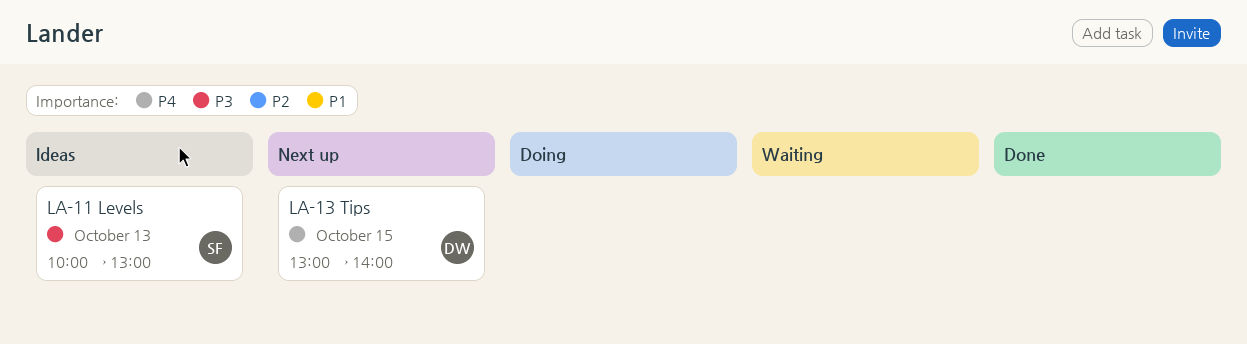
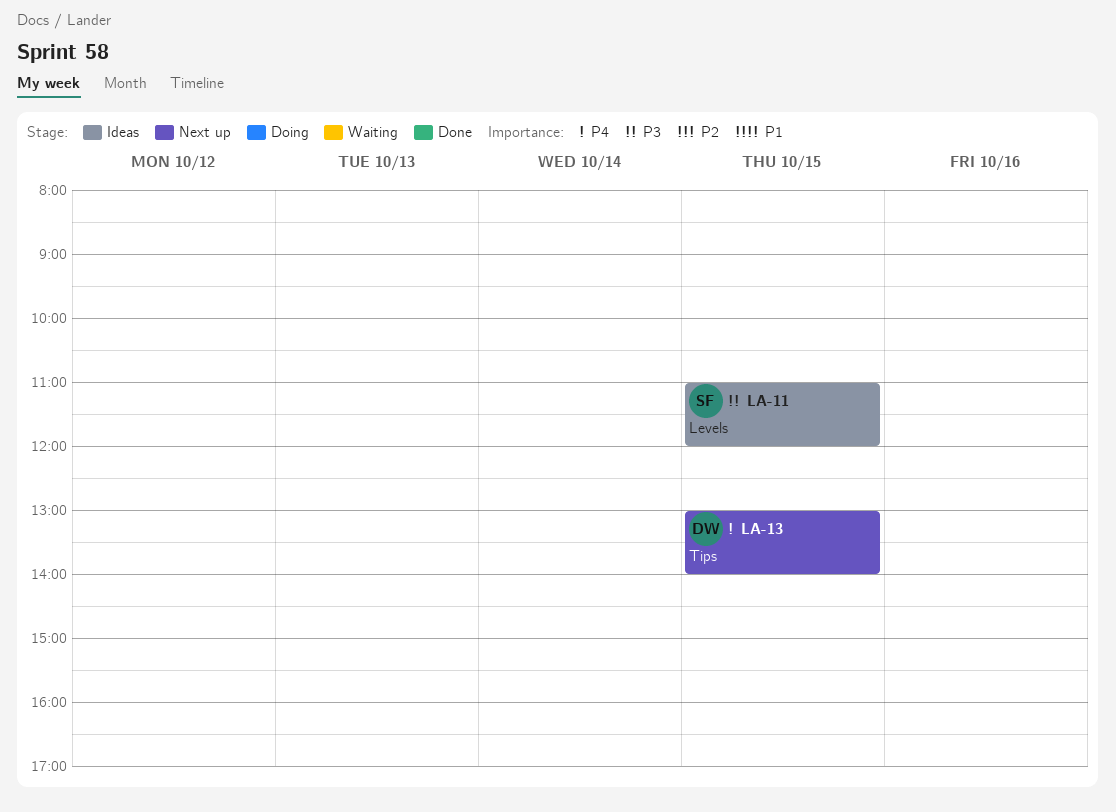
LA-11, day: Oct 13 -> Oct 15
LA-11, begins: 10:00 -> 11:00
LA-11, ends: 13:00 -> 12:00

